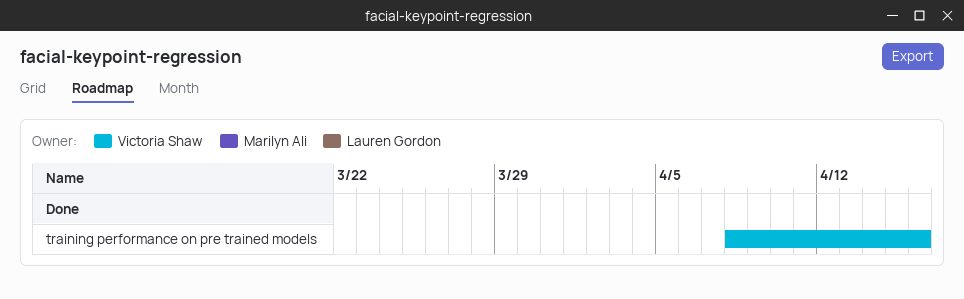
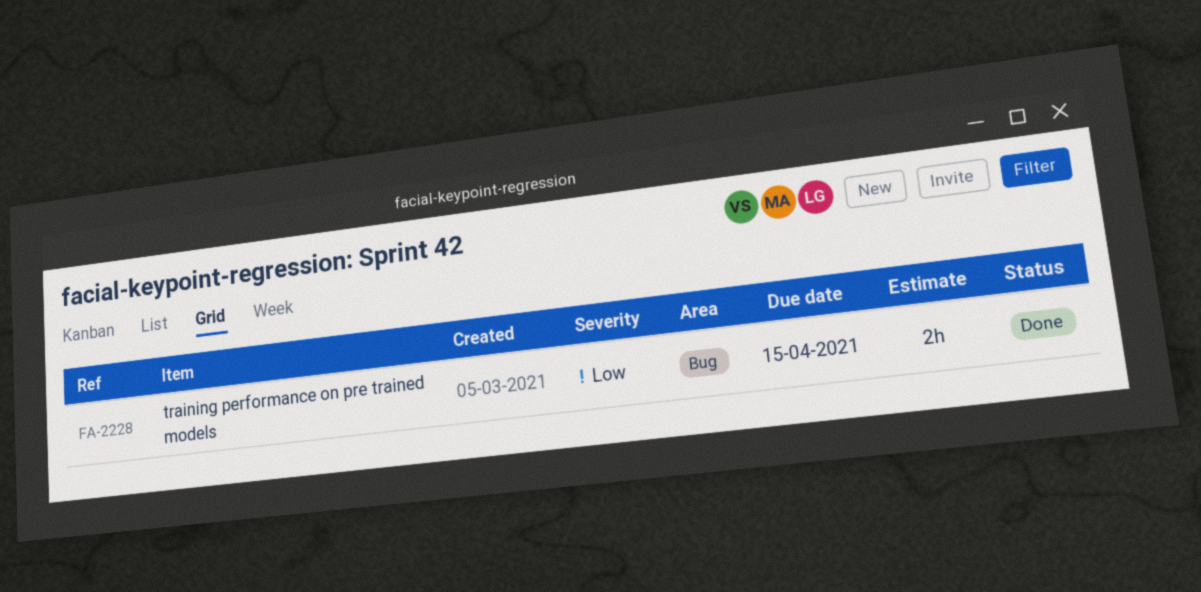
training performance on pre trained models, due: Apr 16 -> Apr 15

